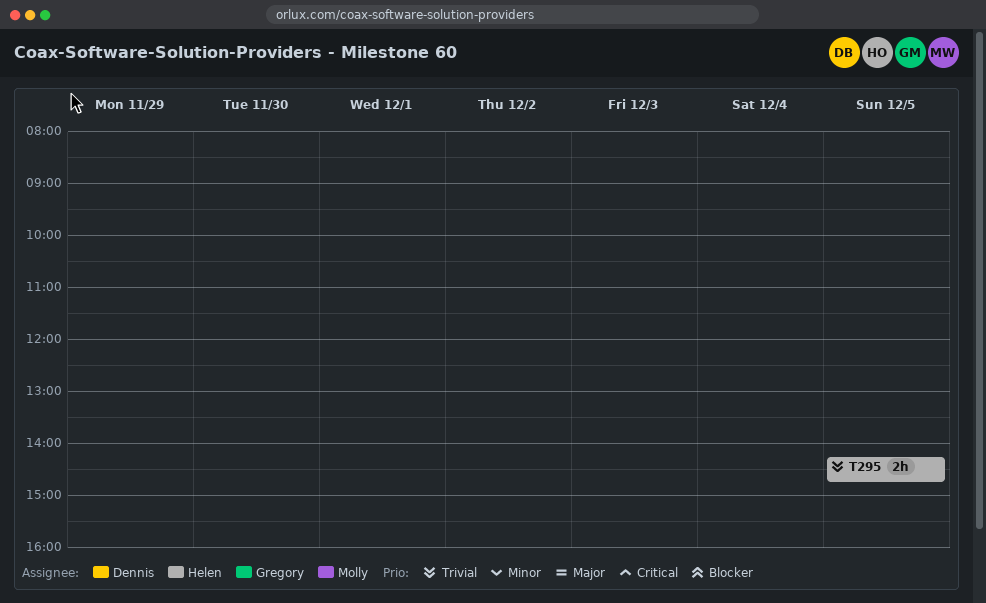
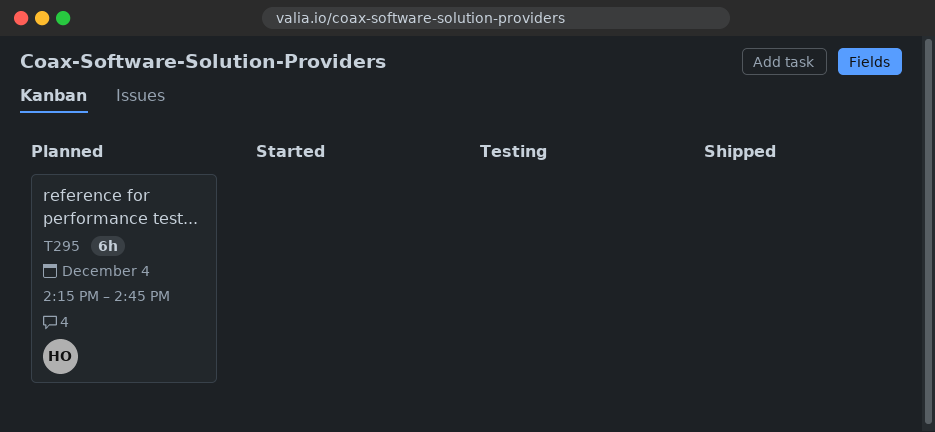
T295, estimate: 2h -> 6h
T295, day: Dec 5 -> Dec 4

